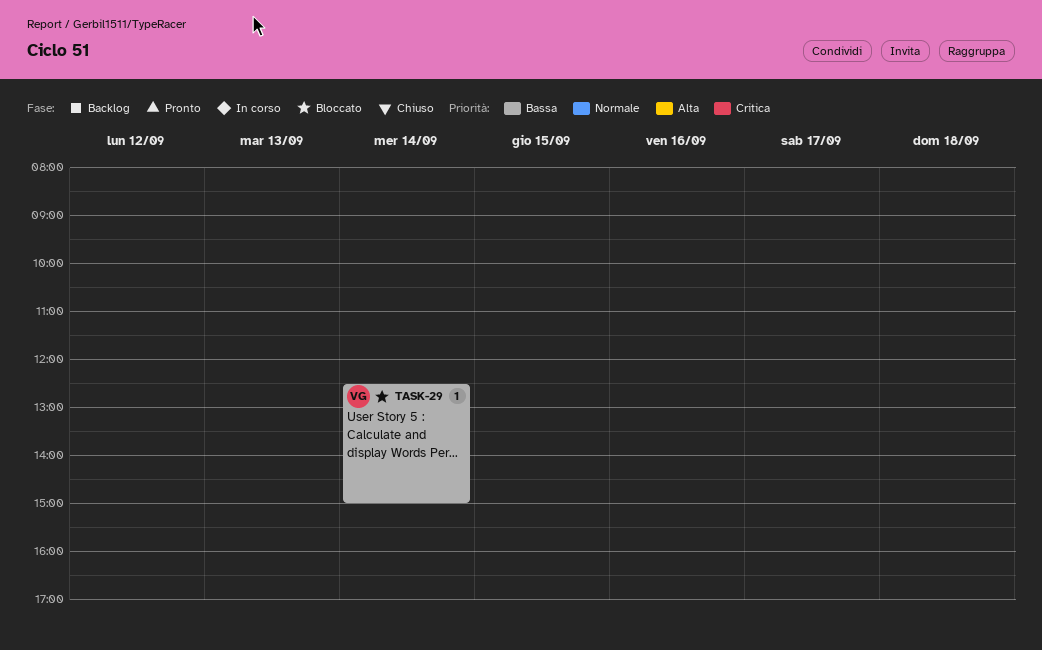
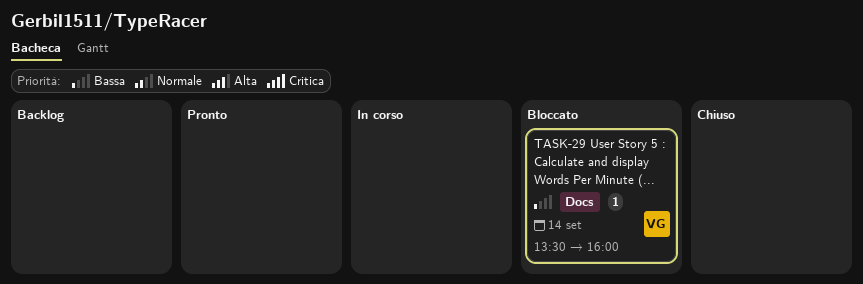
TASK-29, begins: 12:30 -> 13:30
TASK-29, ends: 15:00 -> 16:00

